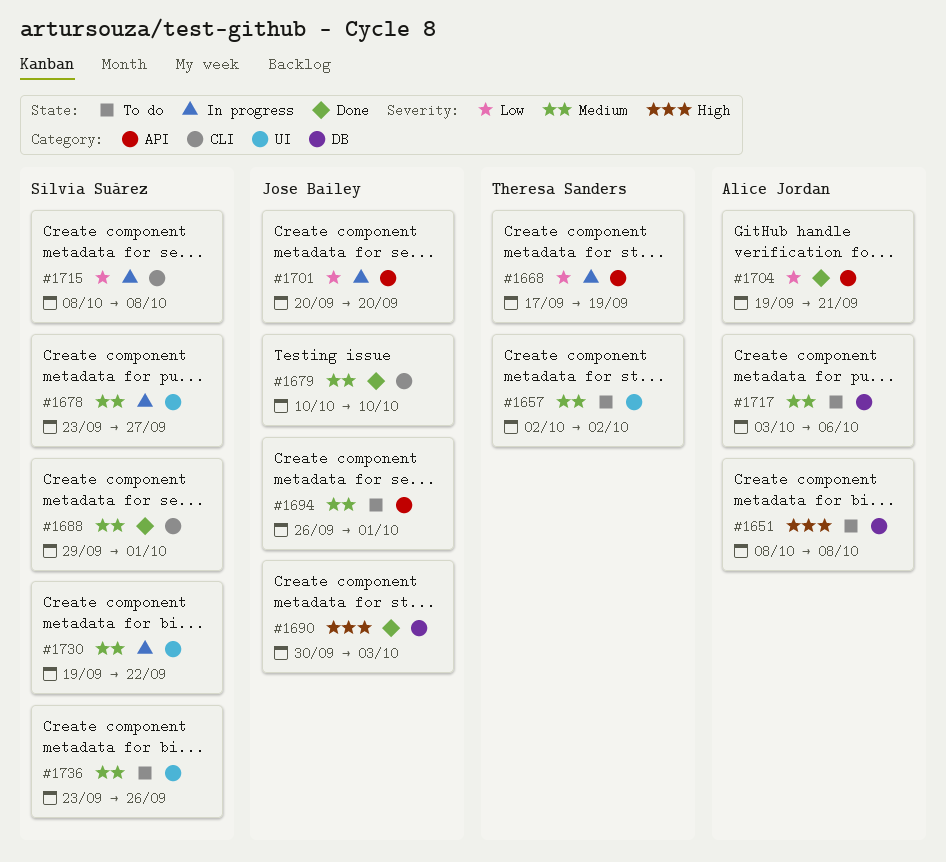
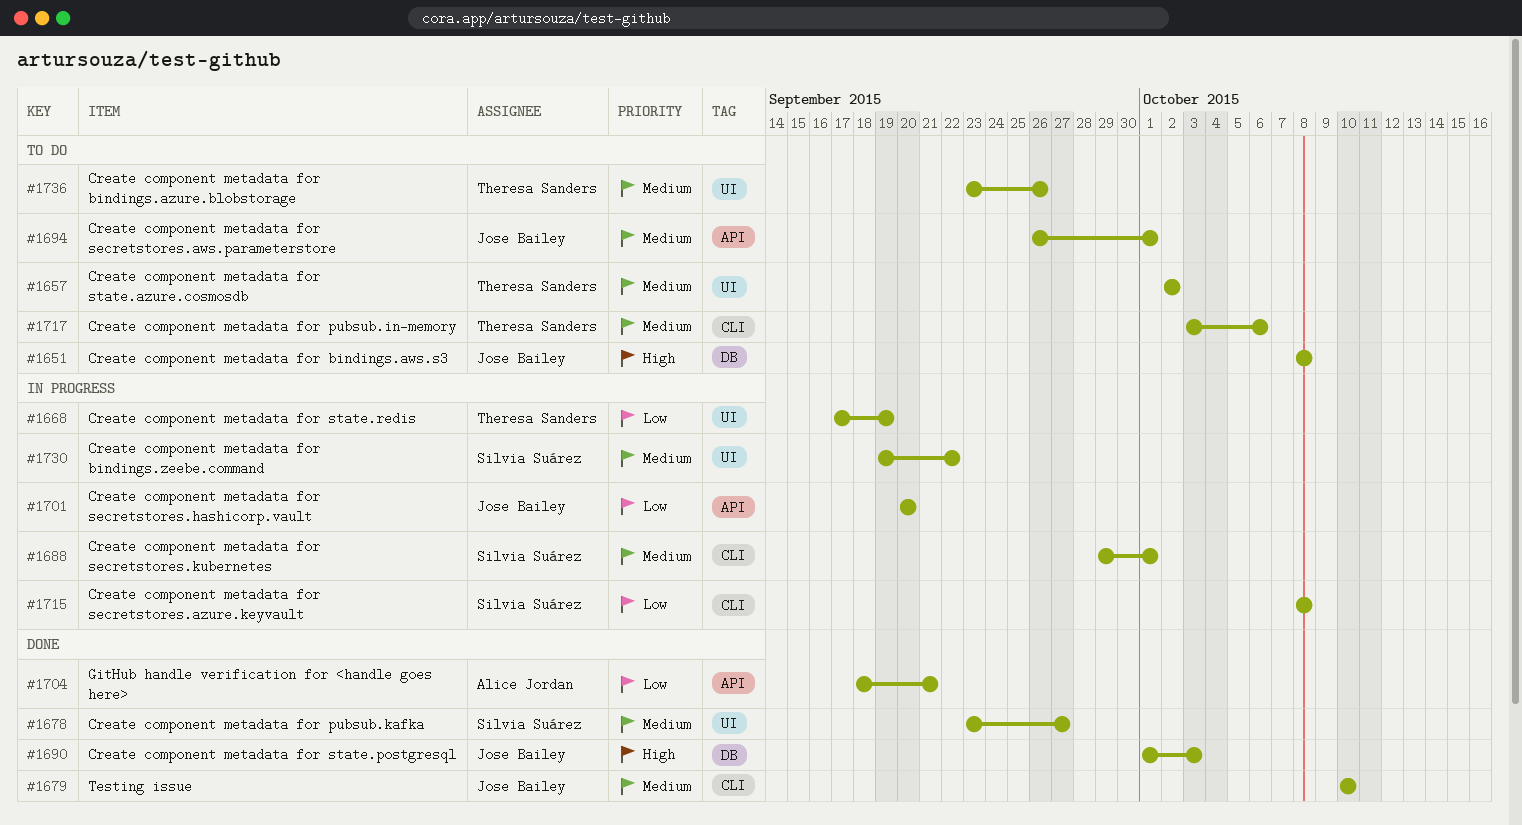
#1651, owner: Alice Jordan -> Jose Bailey
#1668, label: API -> UI
#1678, status: In progress -> Done
#1688, status: Done -> In progress
#1690, start: Sep 30 -> Oct 1
#1704, start: Sep 19 -> Sep 18
#1717, owner: Alice Jordan -> Theresa Sanders
#1717, label: DB -> CLI
#1736, owner: Silvia Suárez -> Theresa Sanders

